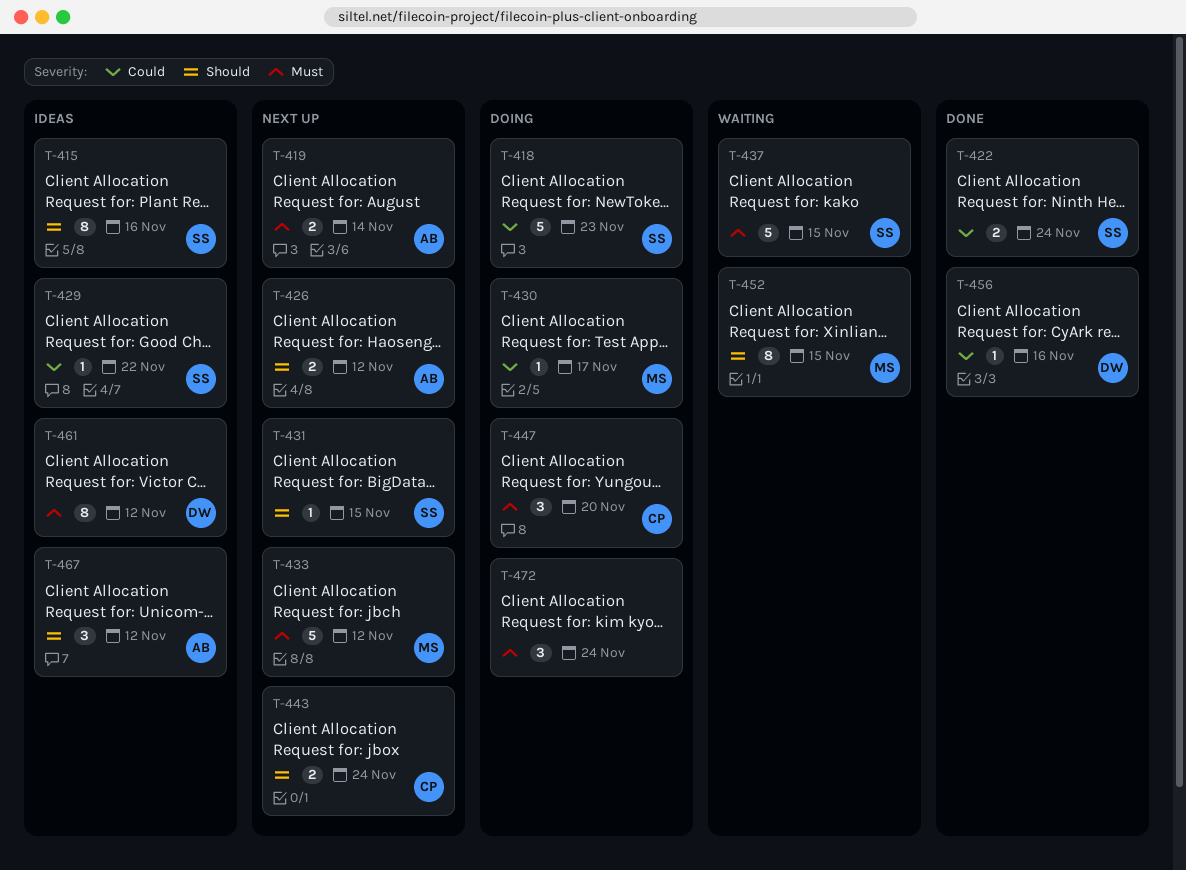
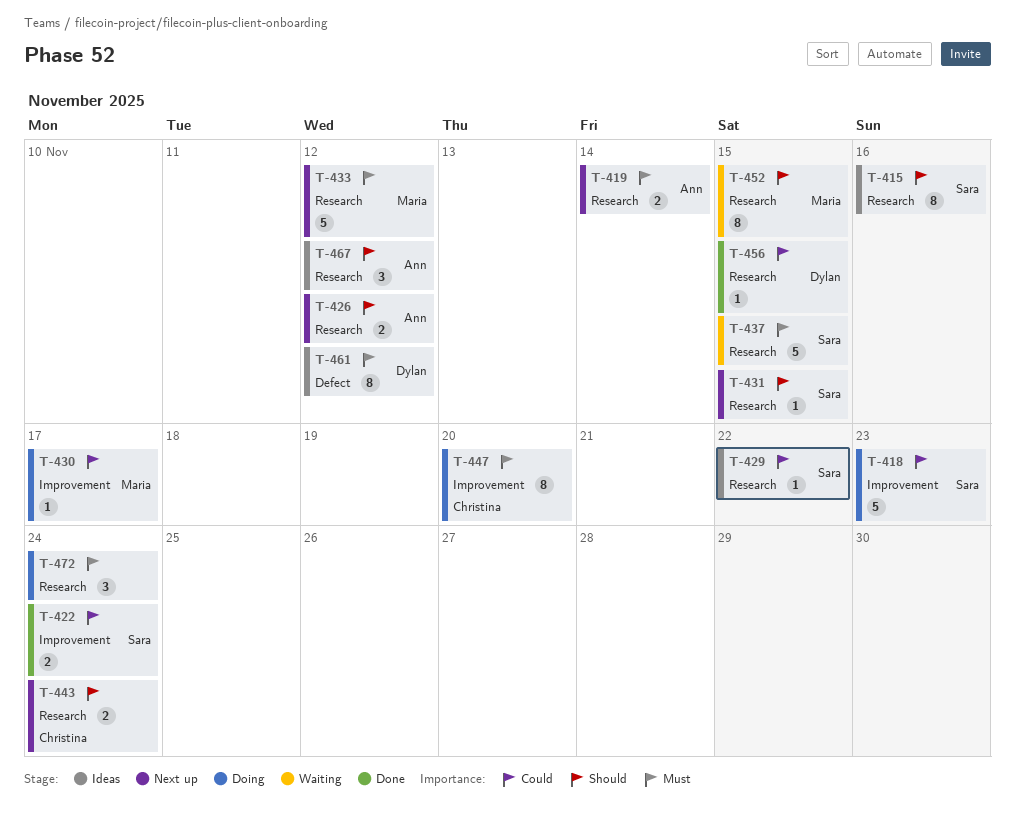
T-447, estimate: 3 -> 8
T-456, due: Nov 16 -> Nov 15

